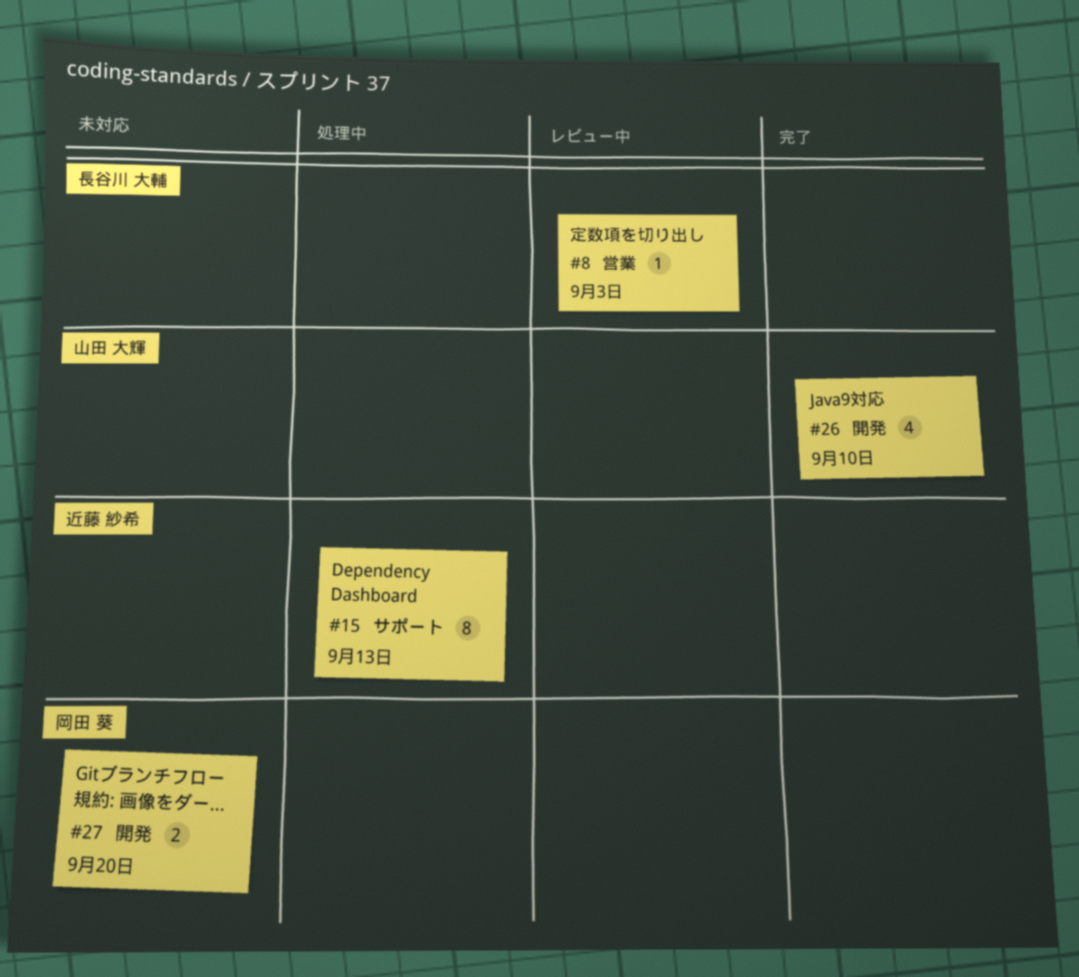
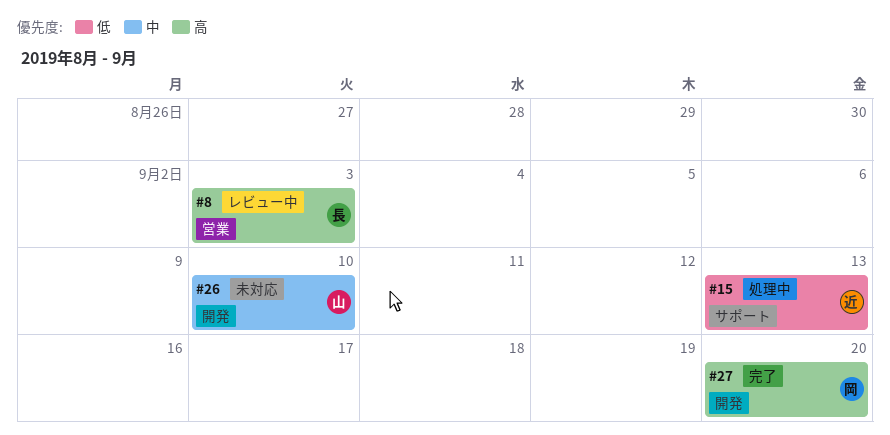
#26, status: 完了 -> 未対応
#27, status: 未対応 -> 完了

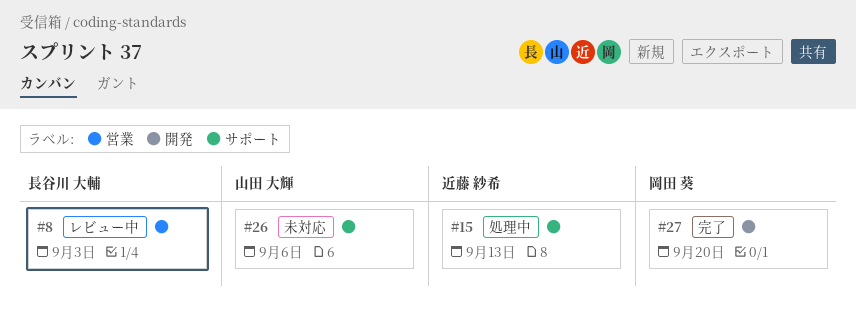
#26, label: 開発 -> サポート
#26, due: Sep 10 -> Sep 6

